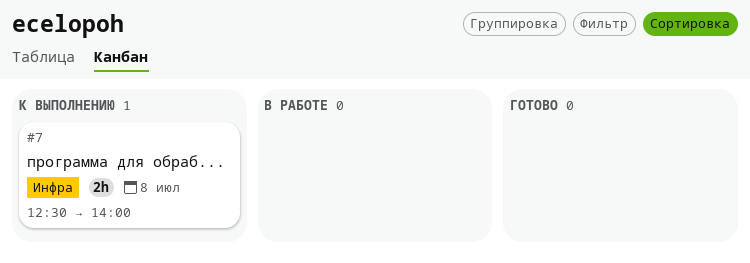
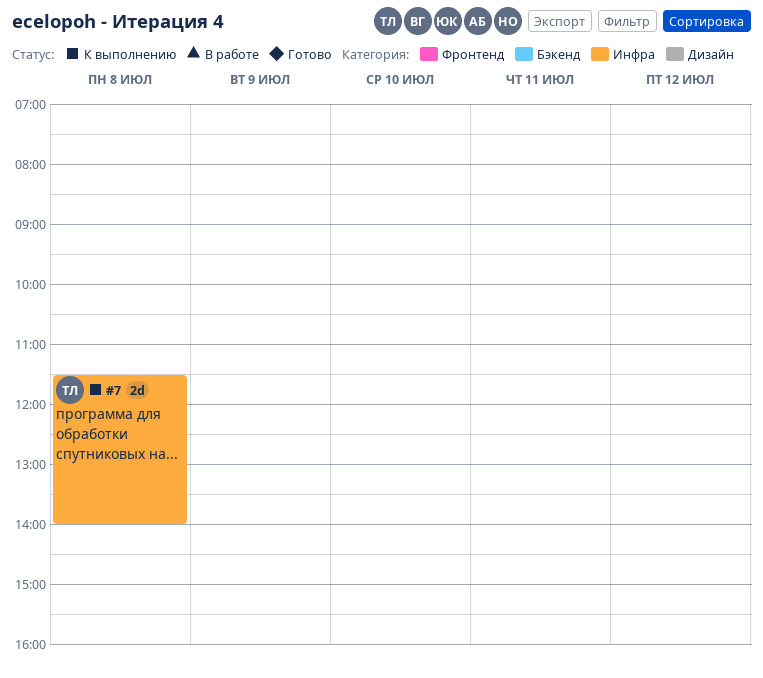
#7, estimate: 2h -> 2d
#7, begins: 12:30 -> 11:30

